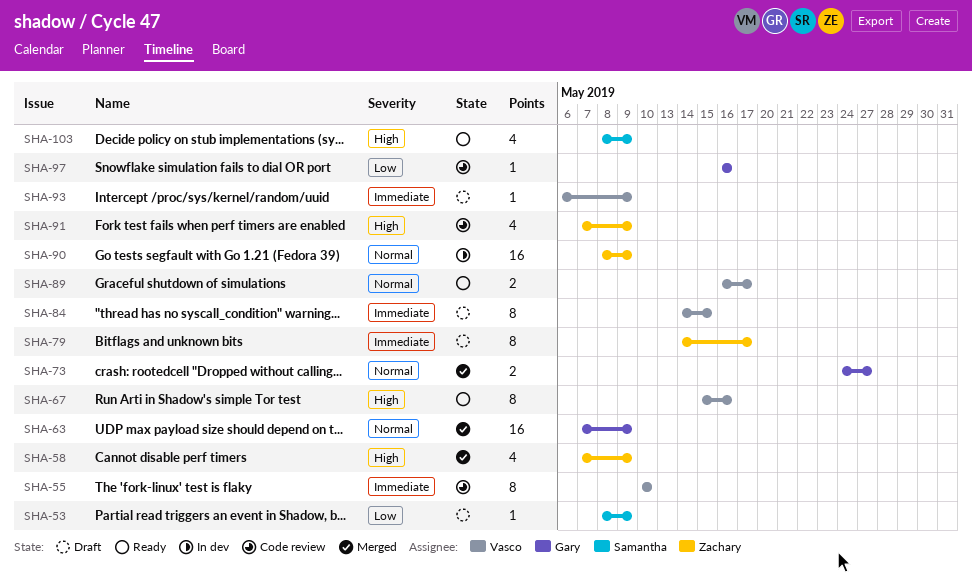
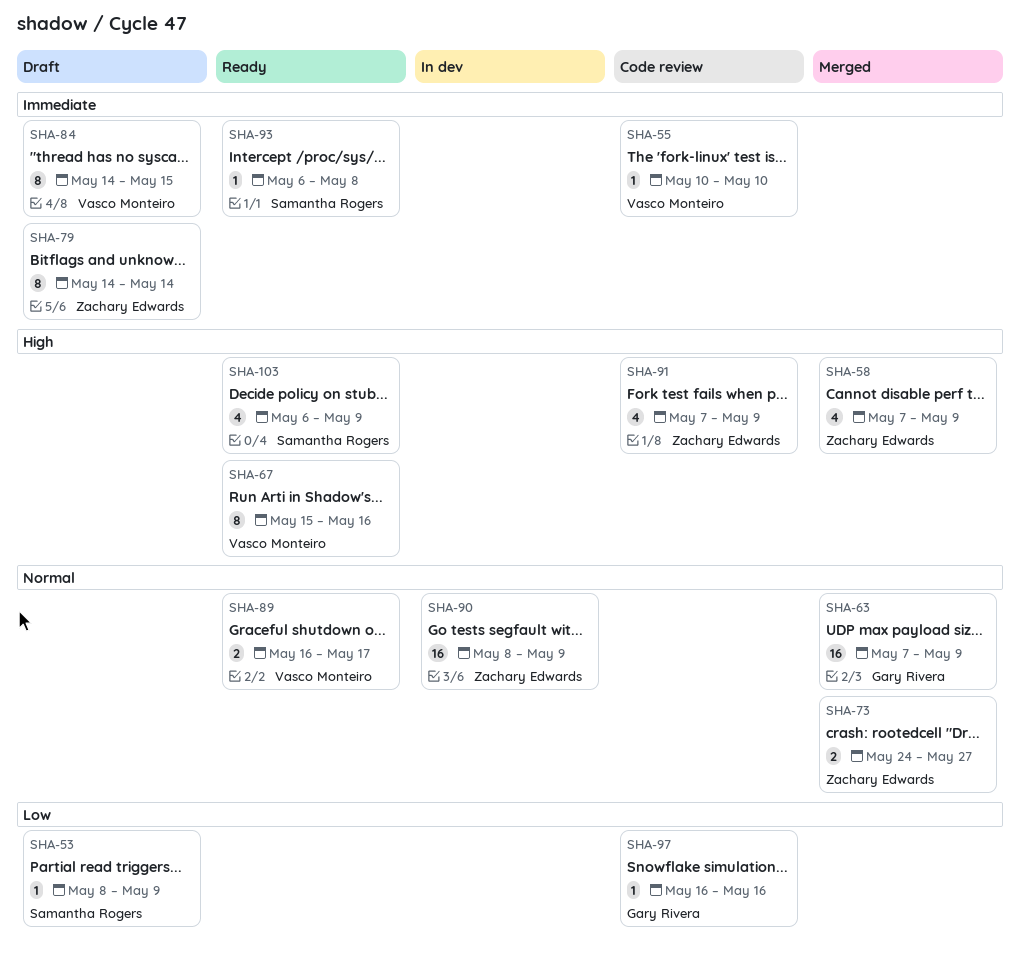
SHA-55, estimate: 8 -> 1
SHA-73, owner: Gary Rivera -> Zachary Edwards
SHA-79, due: May 17 -> May 14
SHA-93, status: Draft -> Ready
SHA-93, owner: Vasco Monteiro -> Samantha Rogers
SHA-93, due: May 9 -> May 8
SHA-103, start: May 8 -> May 6

